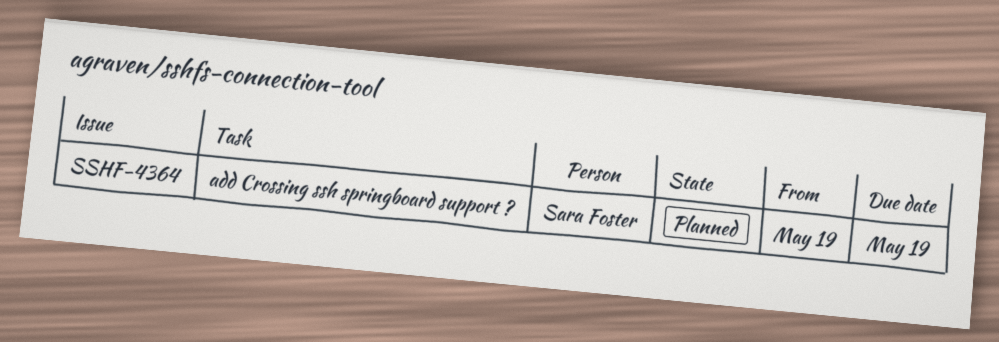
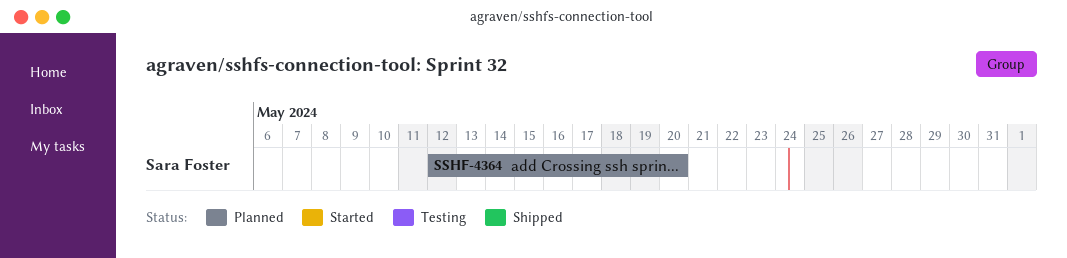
SSHF-4364, start: May 19 -> May 12
SSHF-4364, due: May 19 -> May 20

